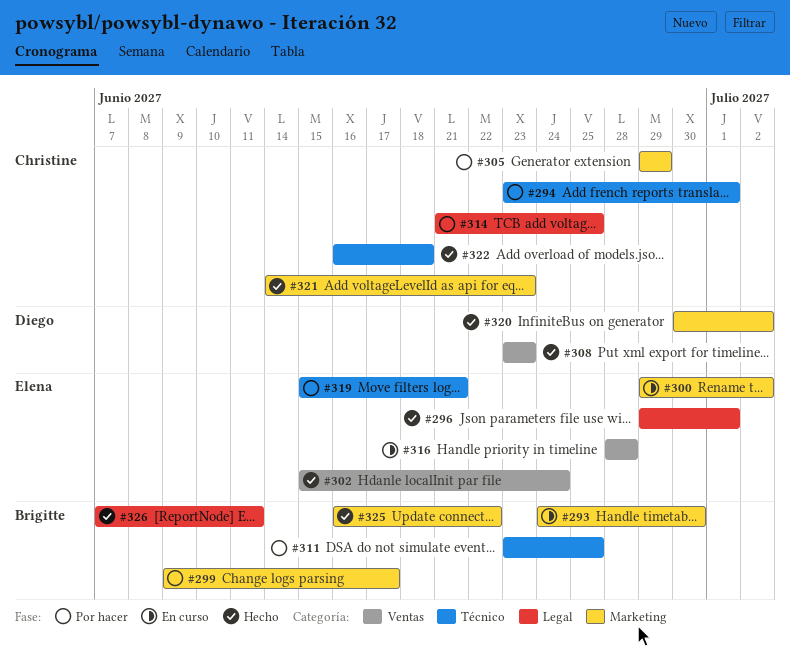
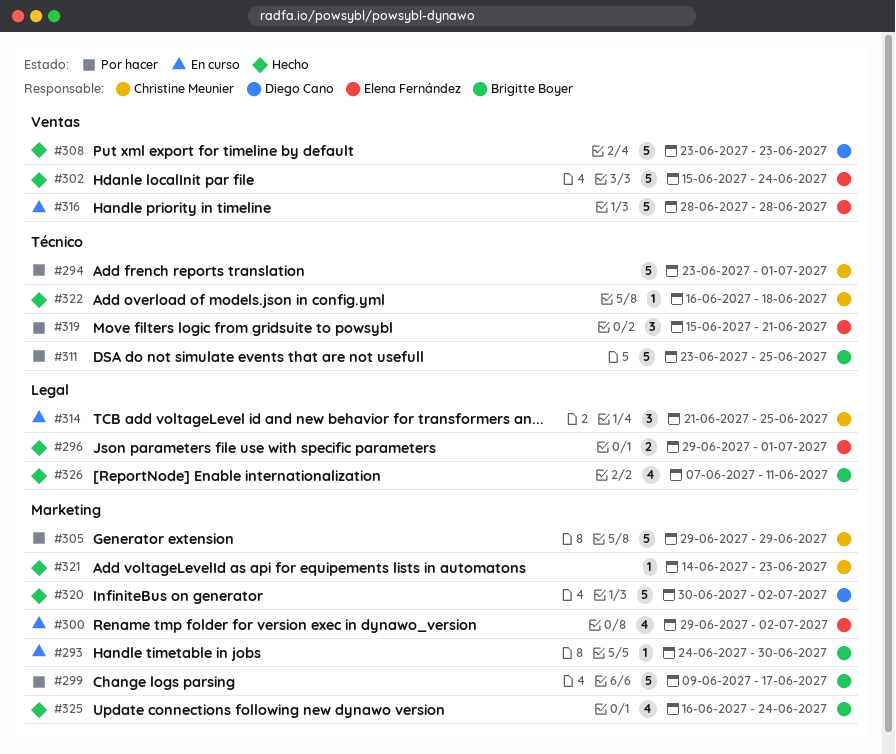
#314, status: Por hacer -> En curso
#325, due: Jun 22 -> Jun 24

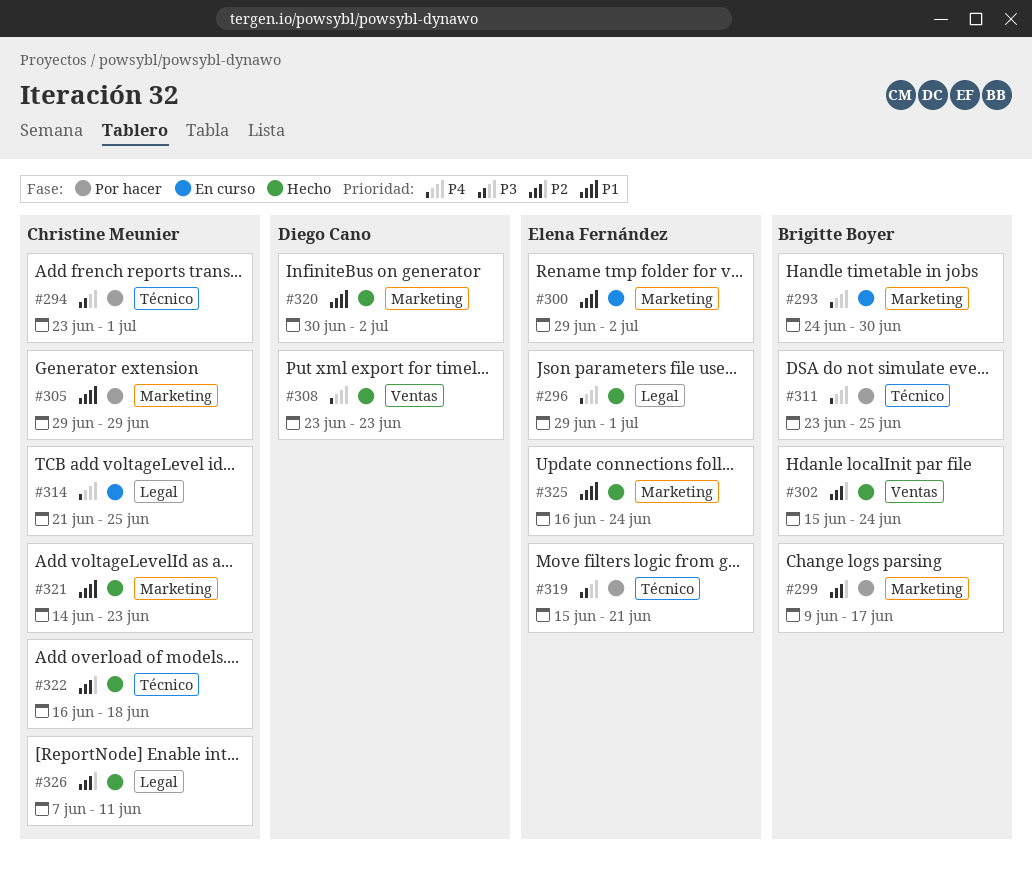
#302, owner: Elena Fernández -> Brigitte Boyer
#316: present -> none
#325, owner: Brigitte Boyer -> Elena Fernández
#326, owner: Brigitte Boyer -> Christine Meunier

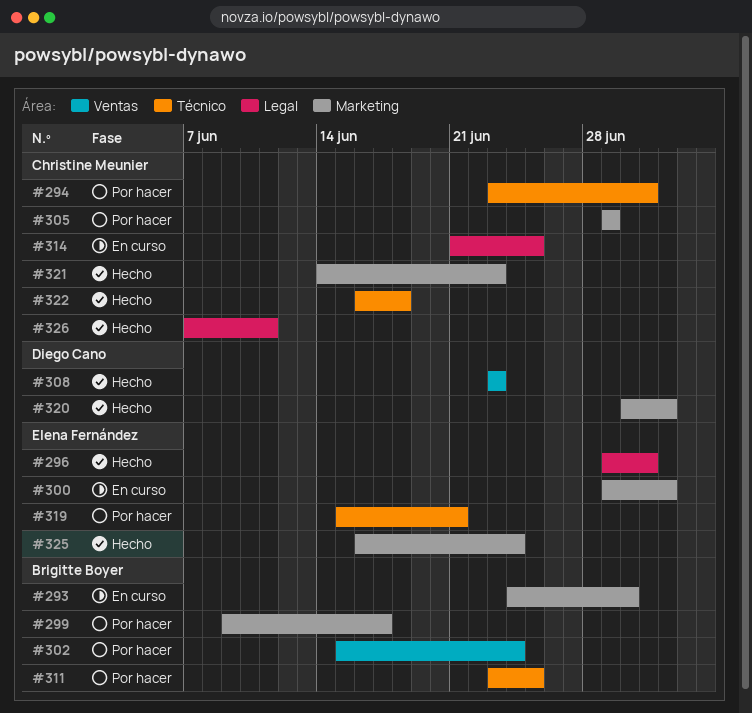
#302, status: Hecho -> Por hacer

